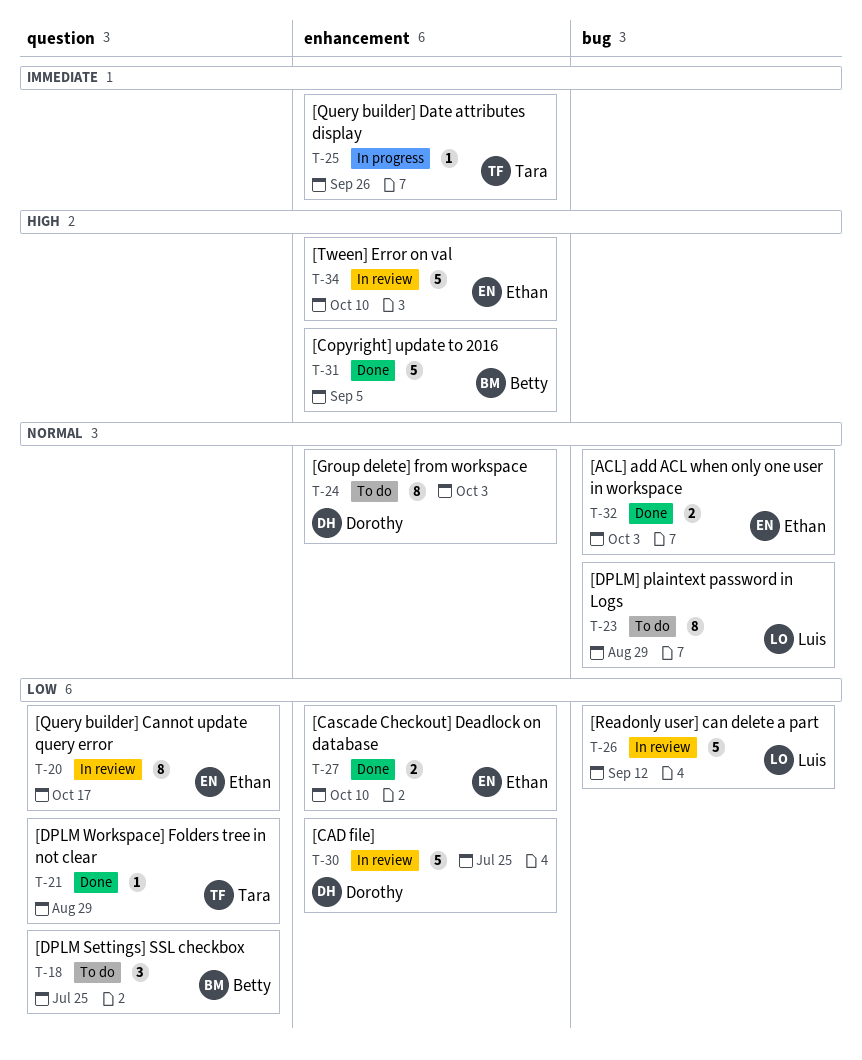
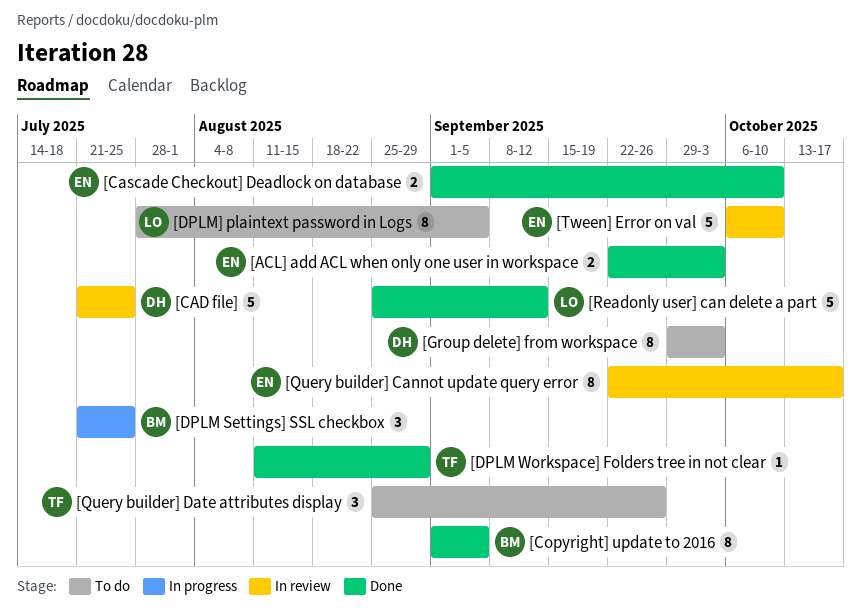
[Copyright] update to 2016, estimate: 5 -> 8
[DPLM Settings] SSL checkbox, status: To do -> In progress
[DPLM] plaintext password in Logs, due: Aug 29 -> Sep 5
[Query builder] Date attributes display, status: In progress -> To do
[Query builder] Date attributes display, estimate: 1 -> 3
[Readonly user] can delete a part, status: In review -> Done

